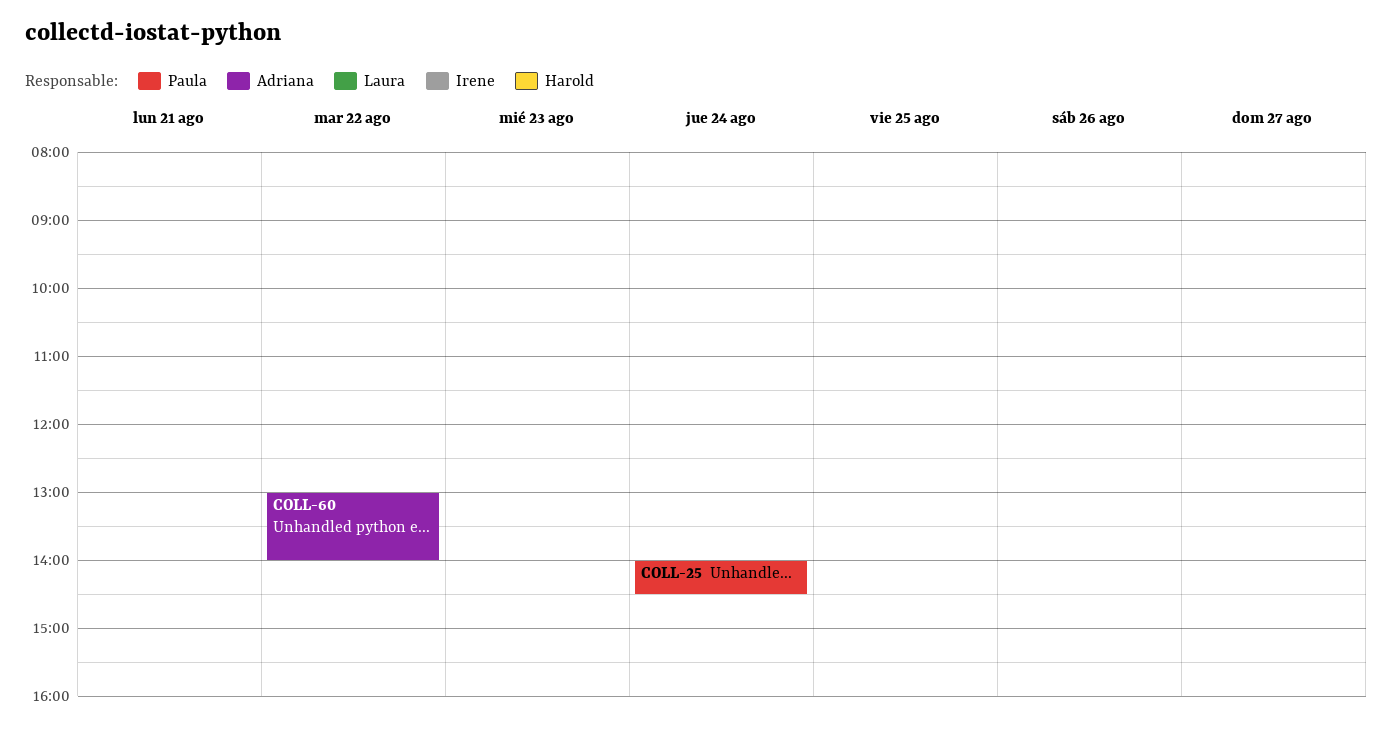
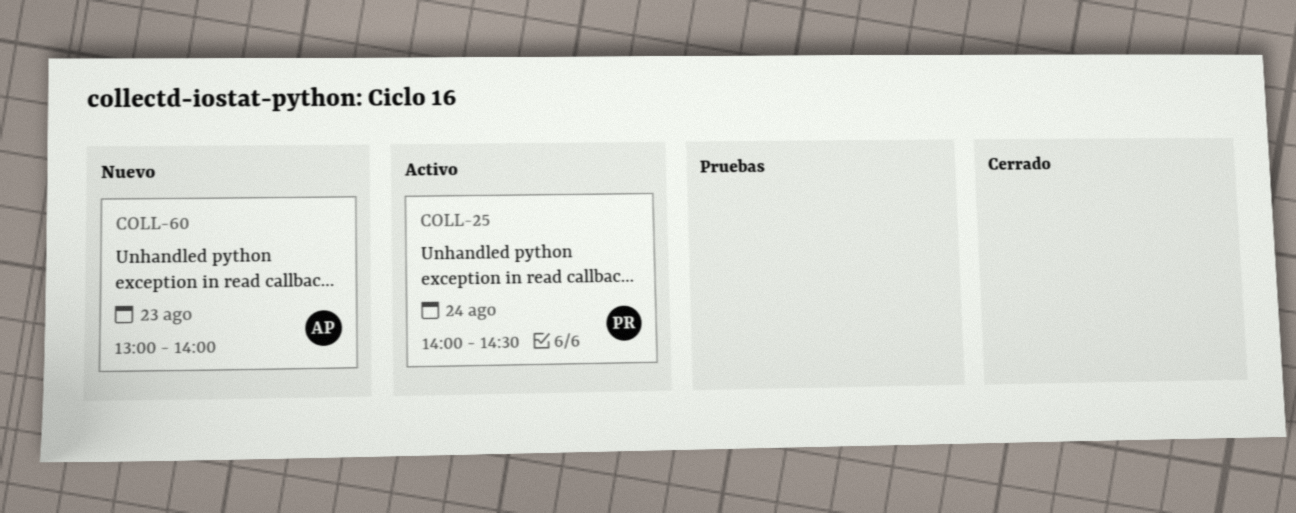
COLL-60, day: Aug 22 -> Aug 23

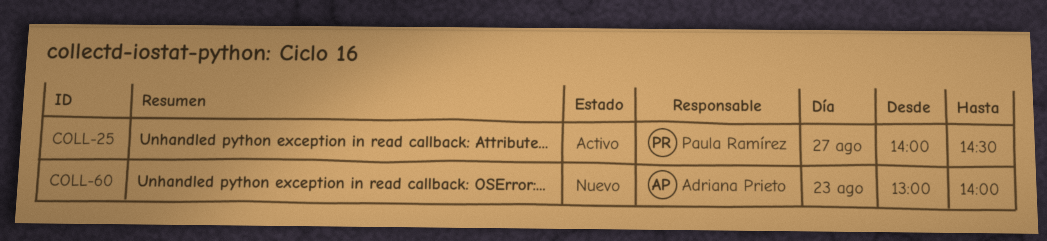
COLL-25, day: Aug 24 -> Aug 27

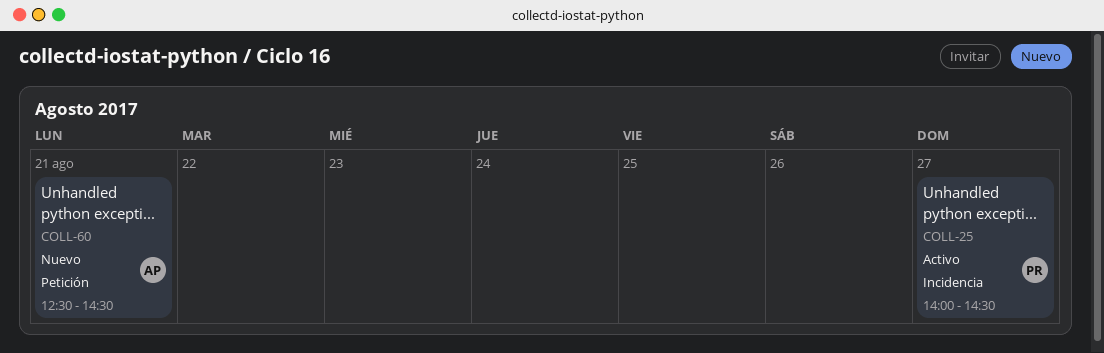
COLL-60, day: Aug 23 -> Aug 21
COLL-60, begins: 13:00 -> 12:30
COLL-60, ends: 14:00 -> 14:30

